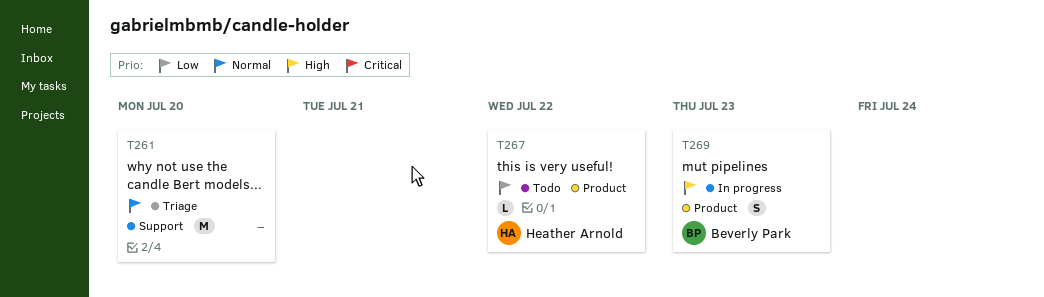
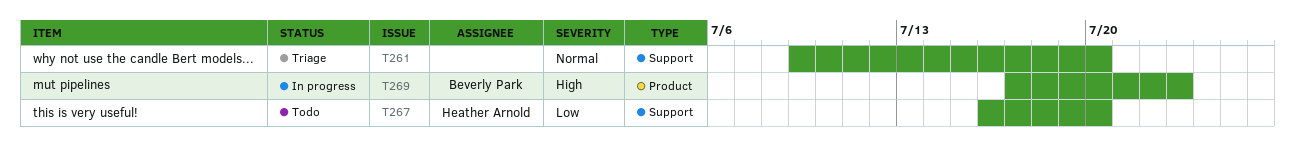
T267, label: Product -> Support
T267, due: Jul 22 -> Jul 20

